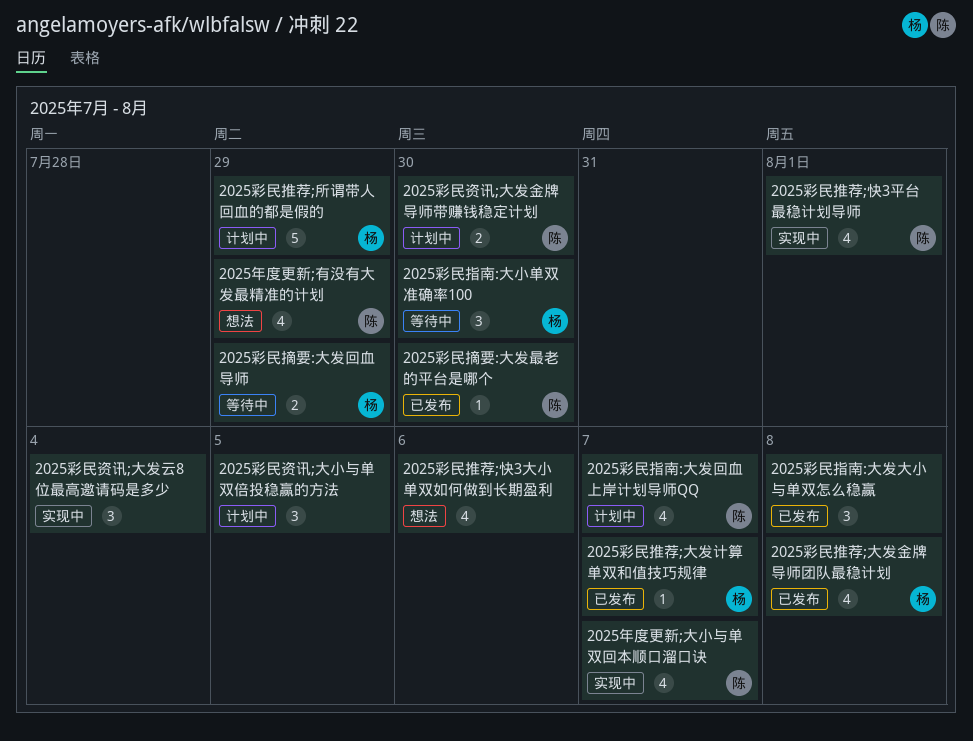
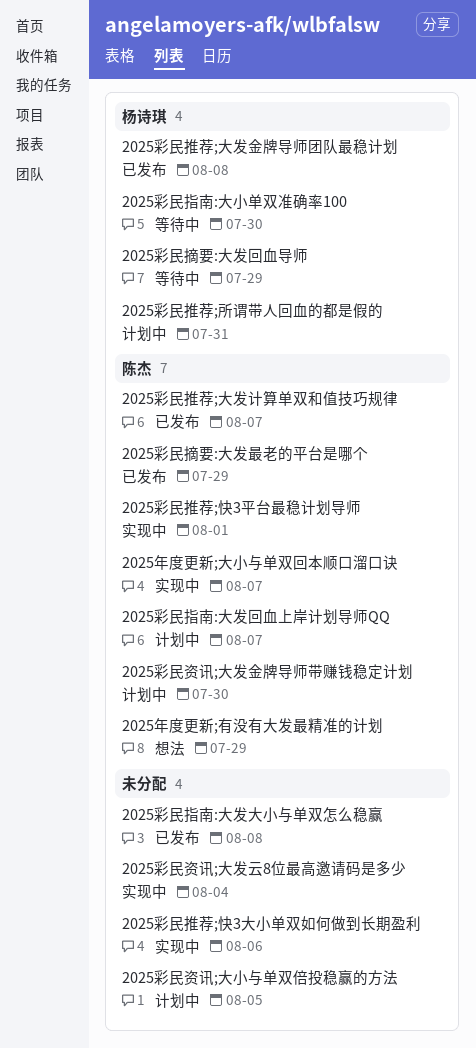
2025彩民推荐;大发计算单双和值技巧规律, owner: 杨诗琪 -> 陈杰
2025彩民推荐;快3大小单双如何做到长期盈利, status: 想法 -> 实现中
2025彩民推荐;所谓带人回血的都是假的, due: Jul 29 -> Jul 31
2025彩民摘要:大发最老的平台是哪个, due: Jul 30 -> Jul 29

